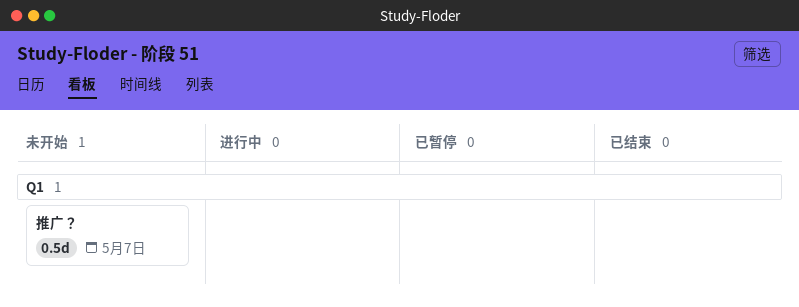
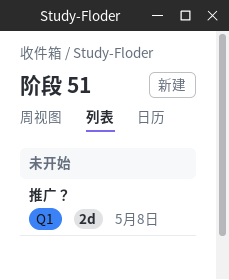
推广？, estimate: 0.5d -> 2d
推广？, due: May 7 -> May 8

